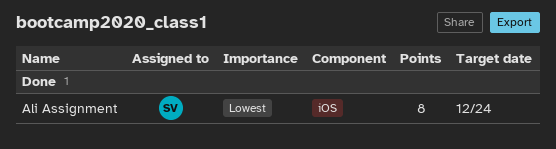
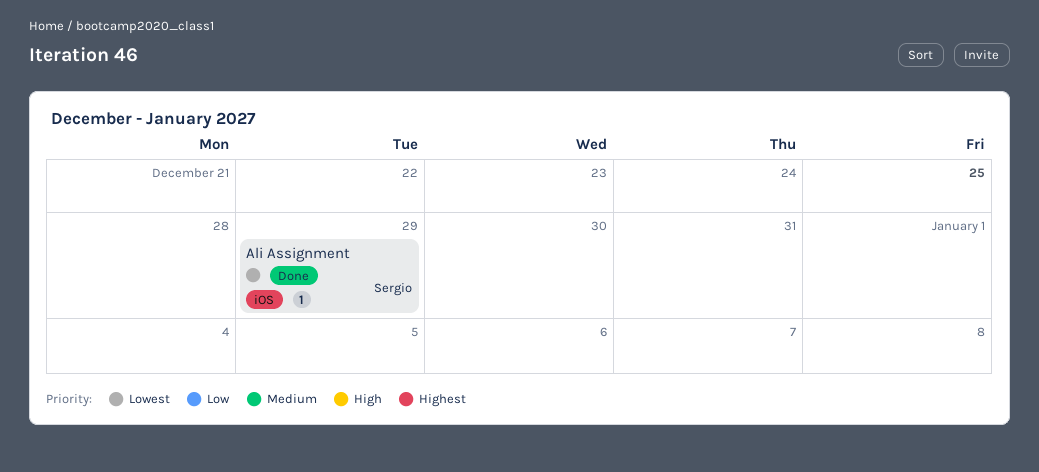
Ali Assignment, estimate: 8 -> 1
Ali Assignment, due: Dec 24 -> Dec 29

